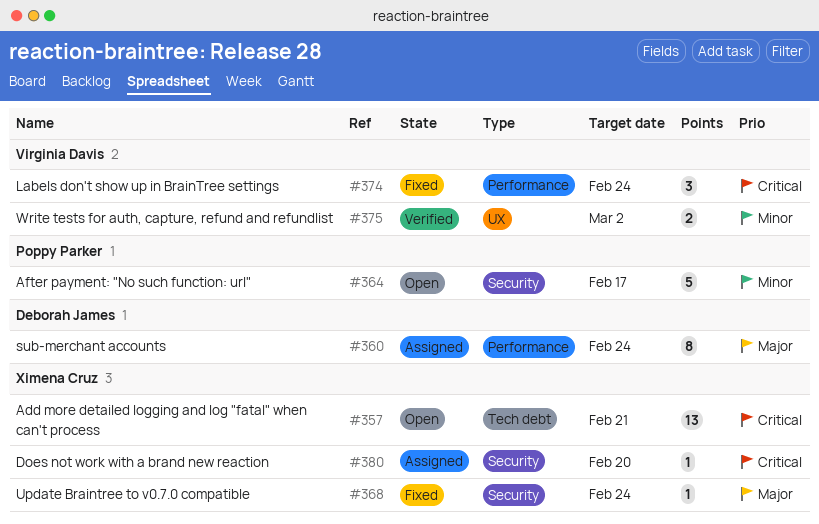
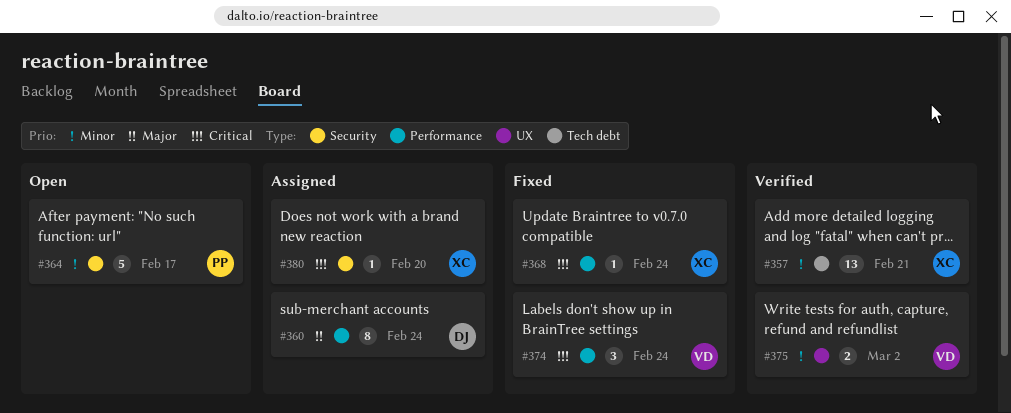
#357, status: Open -> Verified
#357, priority: Critical -> Minor
#368, priority: Major -> Critical
#368, label: Security -> Performance

